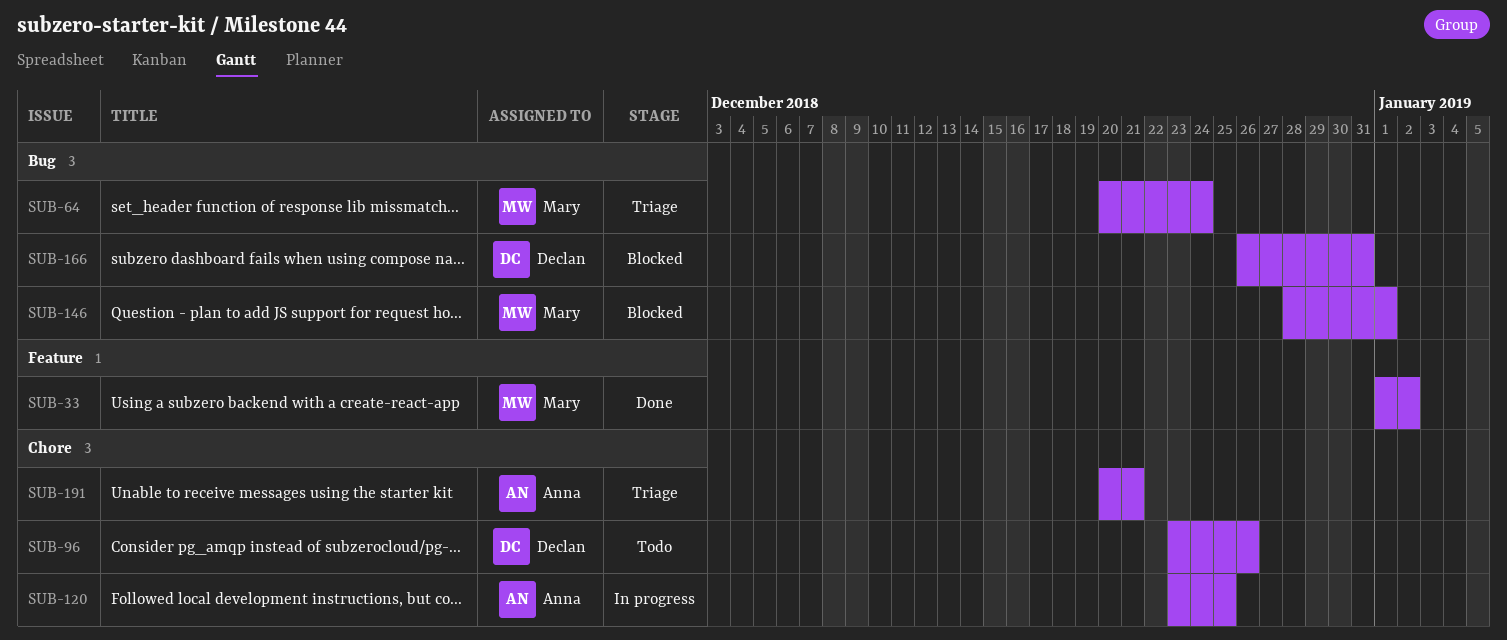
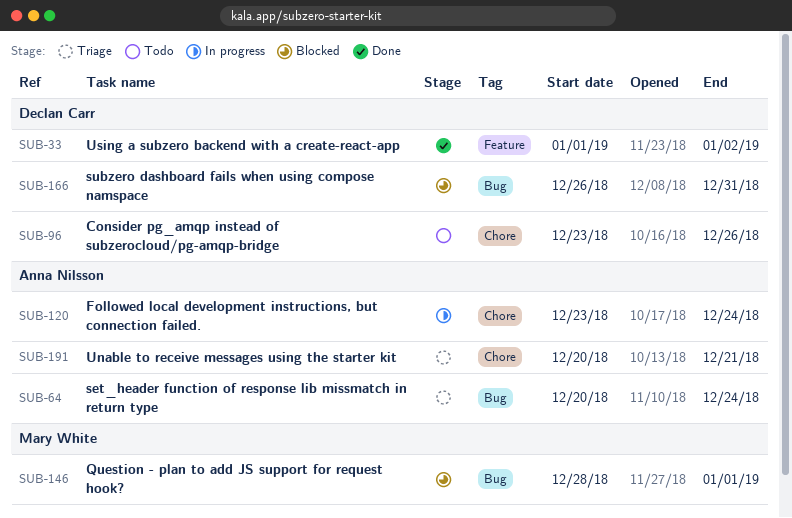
SUB-33, owner: Mary White -> Declan Carr
SUB-64, owner: Mary White -> Anna Nilsson
SUB-120, due: Dec 25 -> Dec 24

